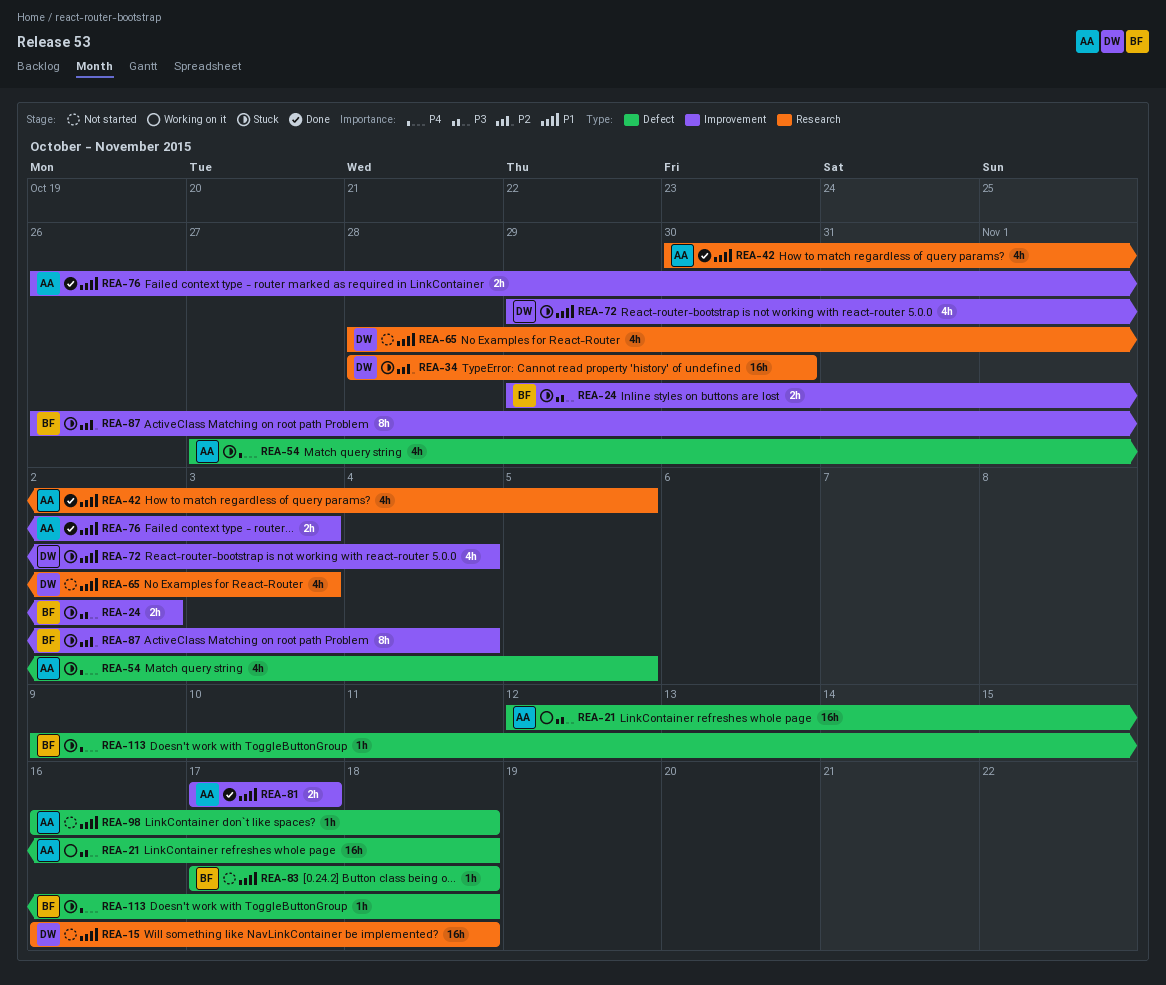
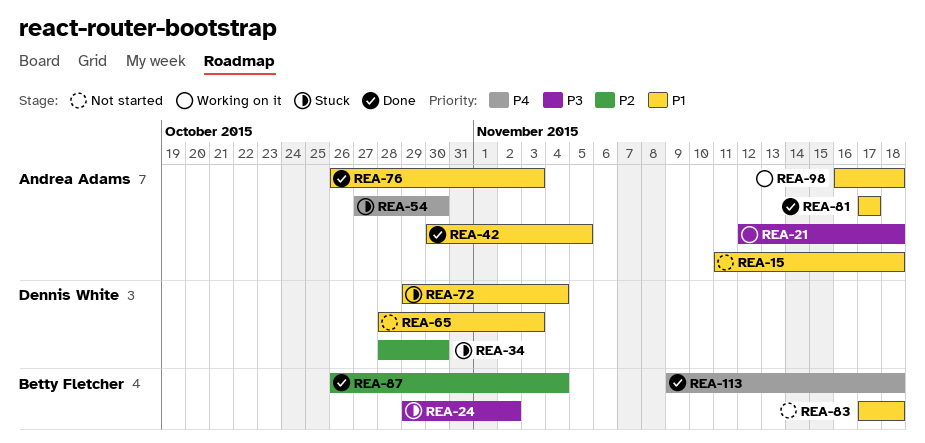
REA-15, owner: Dennis White -> Andrea Adams
REA-15, start: Nov 16 -> Nov 11
REA-54, due: Nov 5 -> Oct 30
REA-87, status: Stuck -> Done
REA-98, status: Not started -> Working on it
REA-113, status: Stuck -> Done

